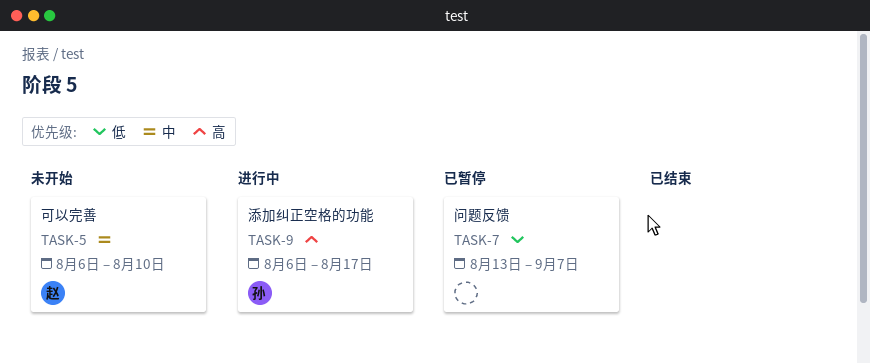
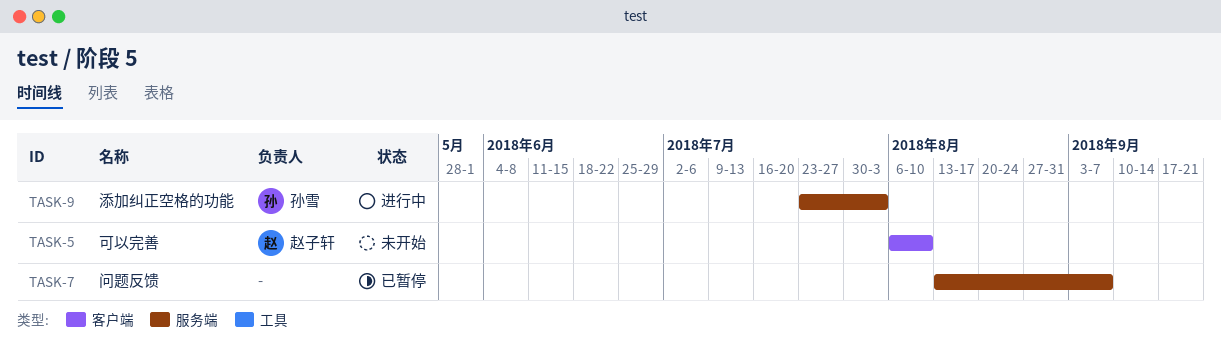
TASK-9, start: Aug 6 -> Jul 23
TASK-9, due: Aug 17 -> Aug 3

